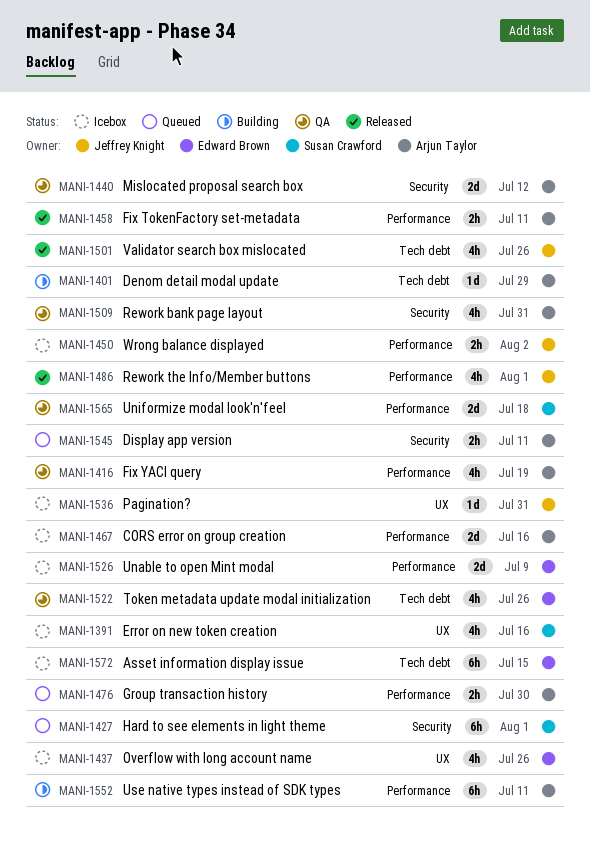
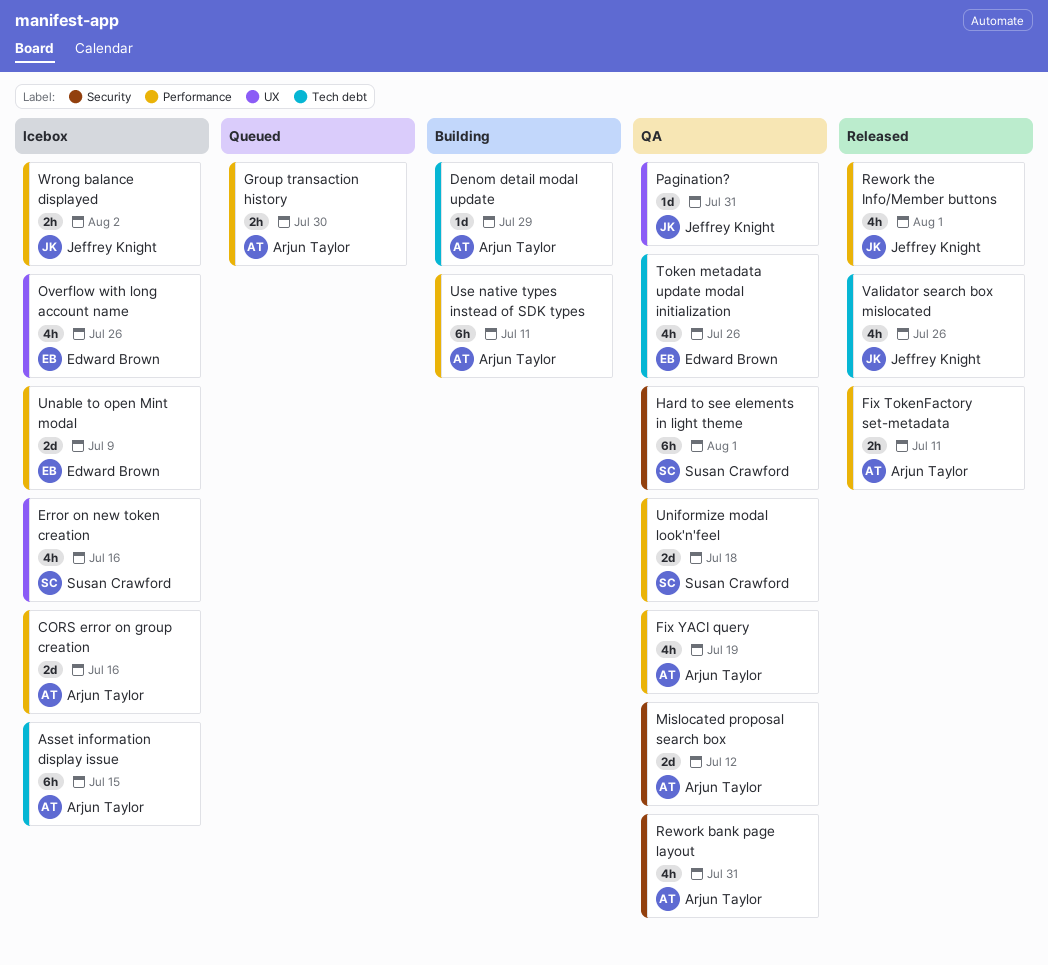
Asset information display issue, owner: Edward Brown -> Arjun Taylor
Display app version: present -> none
Hard to see elements in light theme, status: Queued -> QA
Pagination?, status: Icebox -> QA

